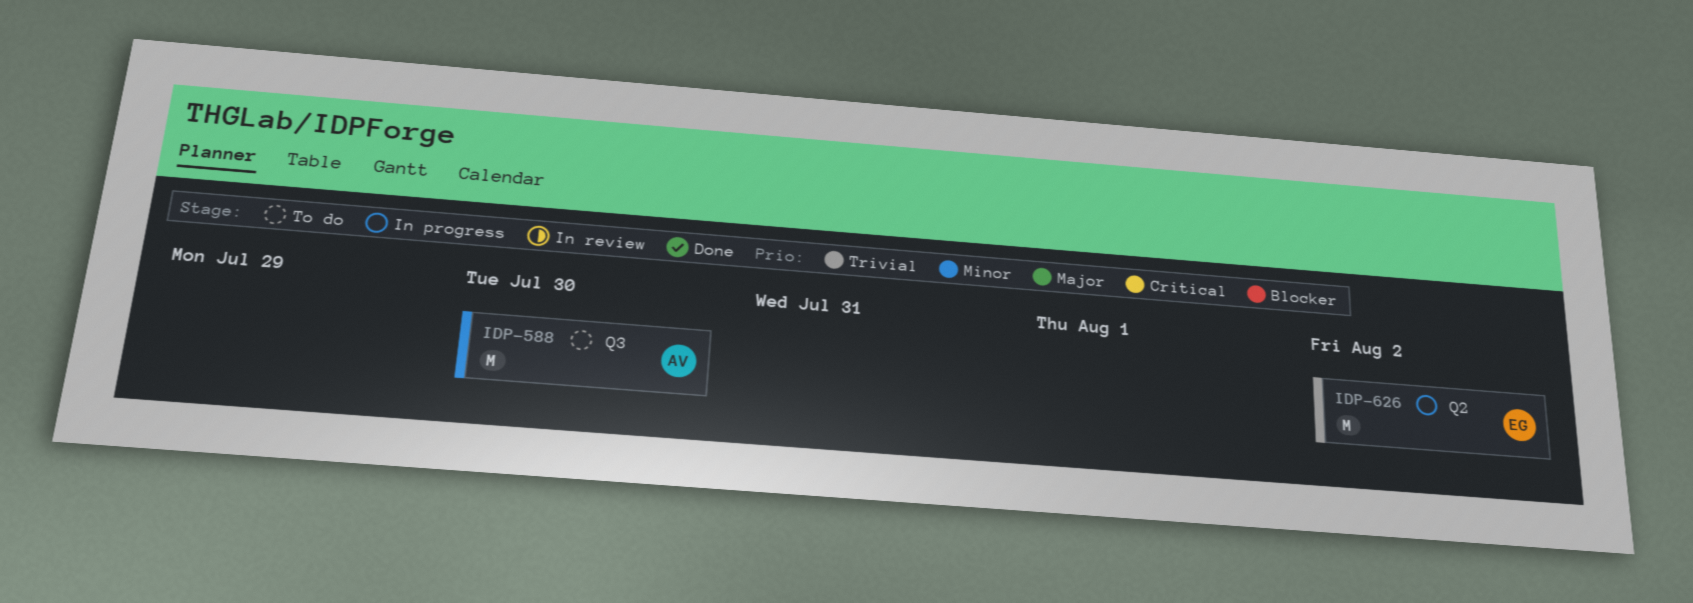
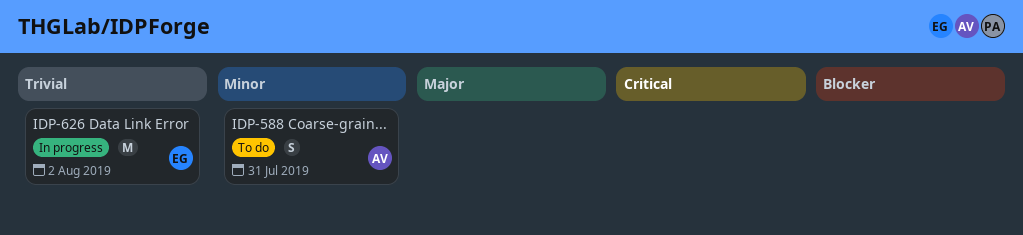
IDP-588, estimate: M -> S
IDP-588, due: Jul 30 -> Jul 31

